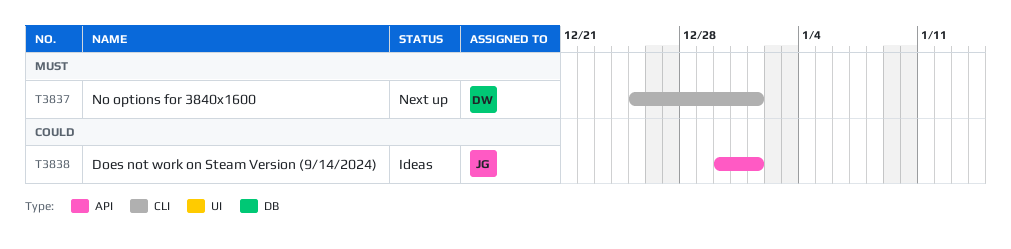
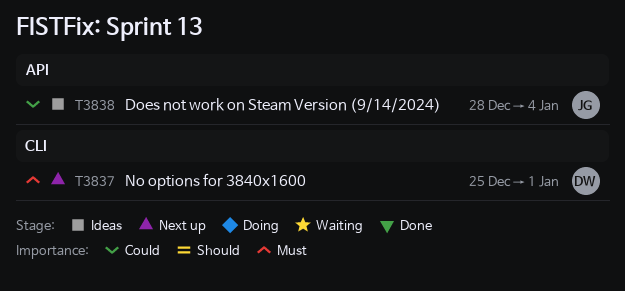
T3838, start: Dec 30 -> Dec 28
T3838, due: Jan 1 -> Jan 4

